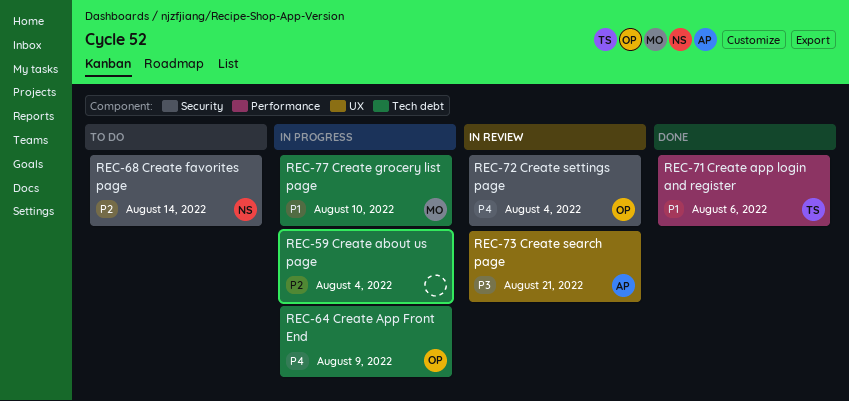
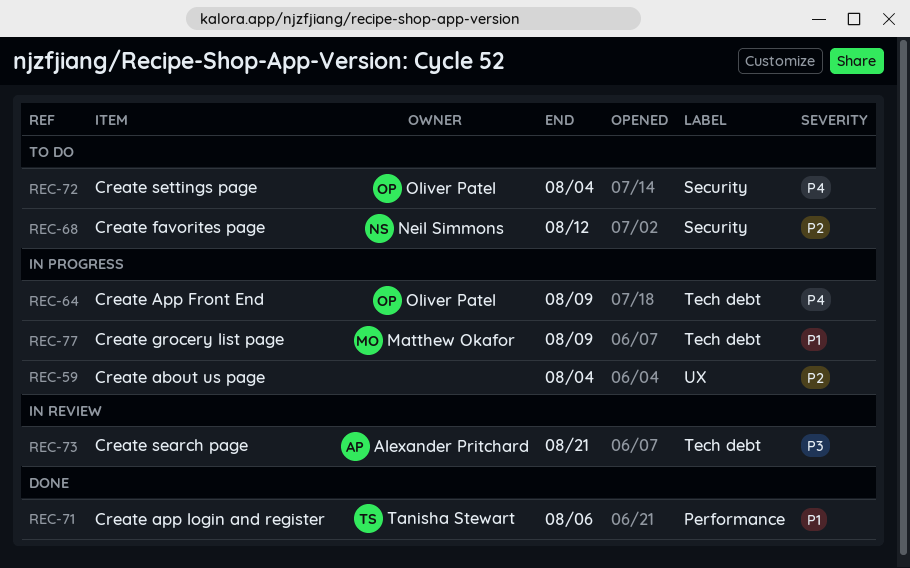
REC-59, label: Tech debt -> UX
REC-68, due: Aug 14 -> Aug 12
REC-72, status: In review -> To do
REC-73, label: UX -> Tech debt
REC-77, due: Aug 10 -> Aug 9

